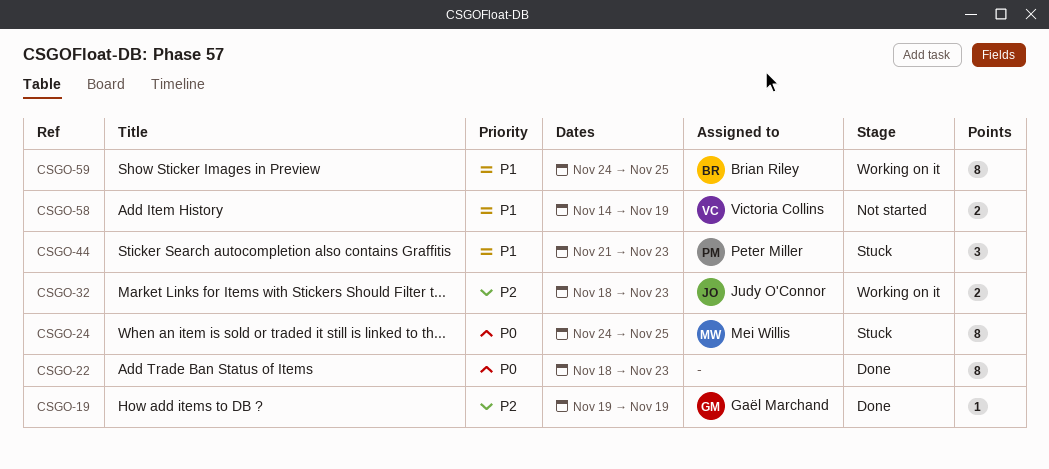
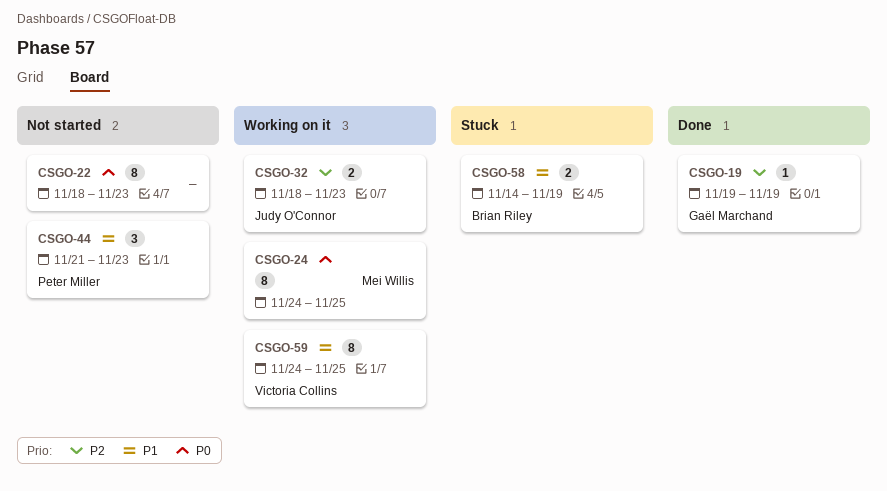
CSGO-22, status: Done -> Not started
CSGO-24, status: Stuck -> Working on it
CSGO-44, status: Stuck -> Not started
CSGO-58, status: Not started -> Stuck
CSGO-58, owner: Victoria Collins -> Brian Riley
CSGO-59, owner: Brian Riley -> Victoria Collins

